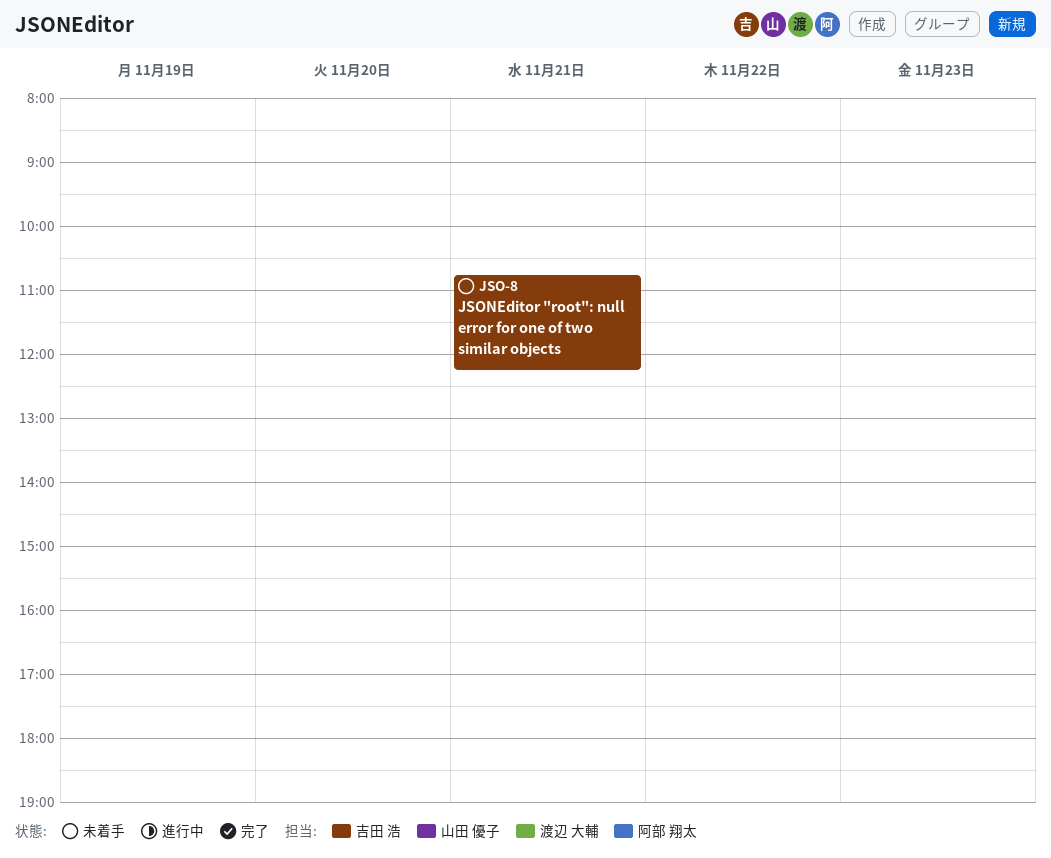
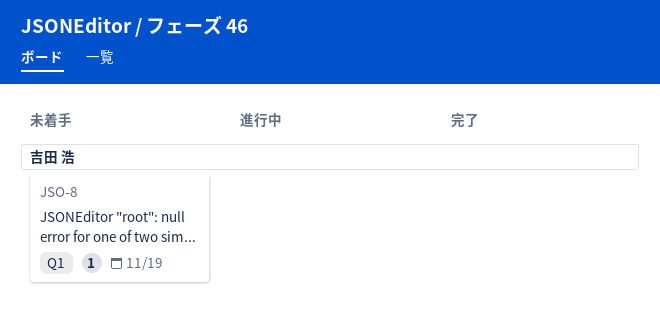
JSO-8, day: Nov 21 -> Nov 19

